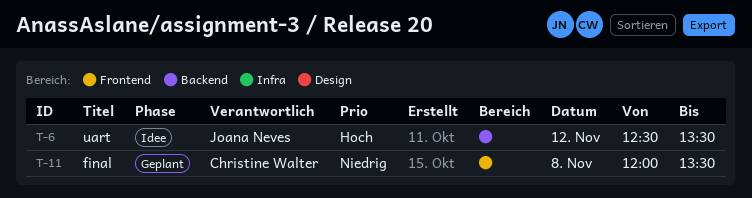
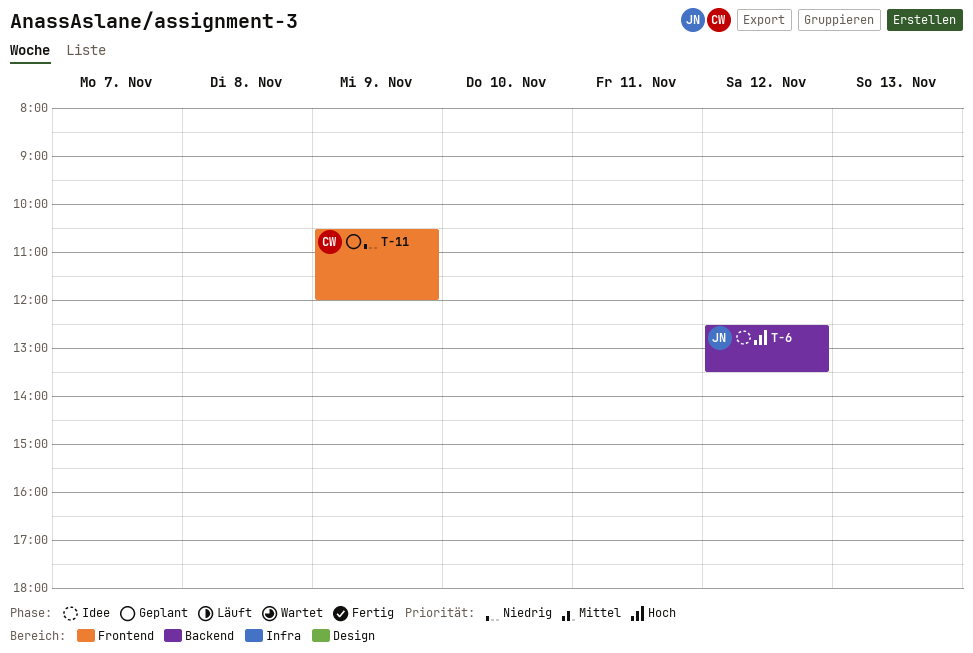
T-11, day: Nov 8 -> Nov 9
T-11, begins: 12:00 -> 10:30
T-11, ends: 13:30 -> 12:00

